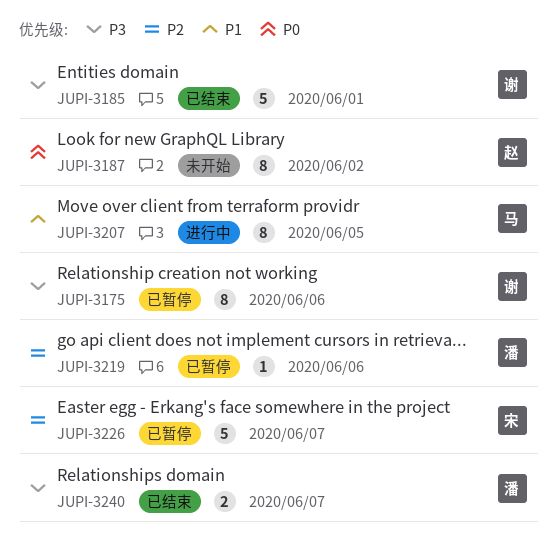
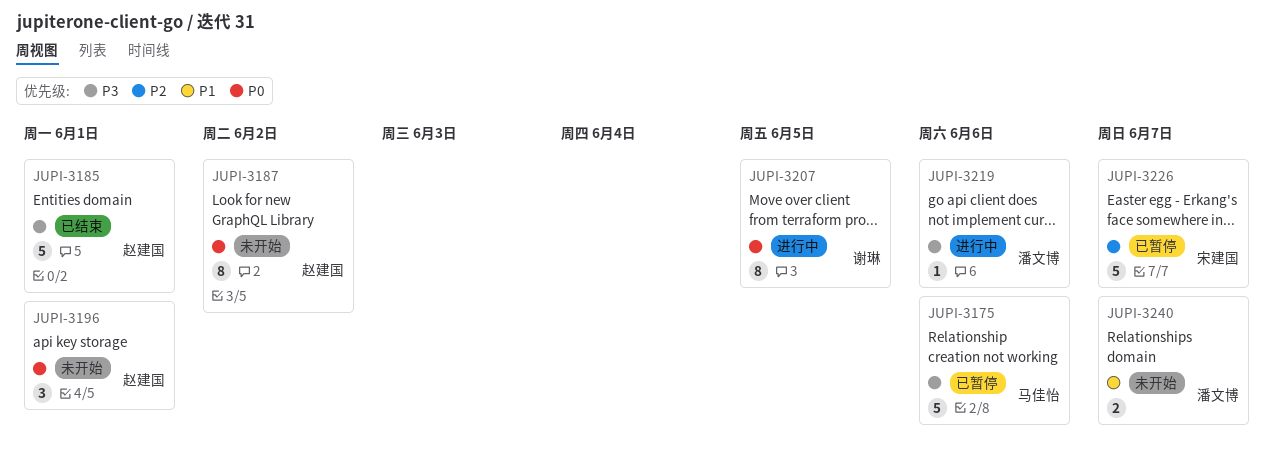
JUPI-3175, owner: 谢琳 -> 马佳怡
JUPI-3175, estimate: 8 -> 5
JUPI-3185, owner: 谢琳 -> 赵建国
JUPI-3196: none -> present
JUPI-3207, owner: 马佳怡 -> 谢琳
JUPI-3207, priority: P1 -> P0
JUPI-3219, status: 已暂停 -> 进行中
JUPI-3219, priority: P2 -> P3
JUPI-3240, status: 已结束 -> 未开始
JUPI-3240, priority: P3 -> P1

